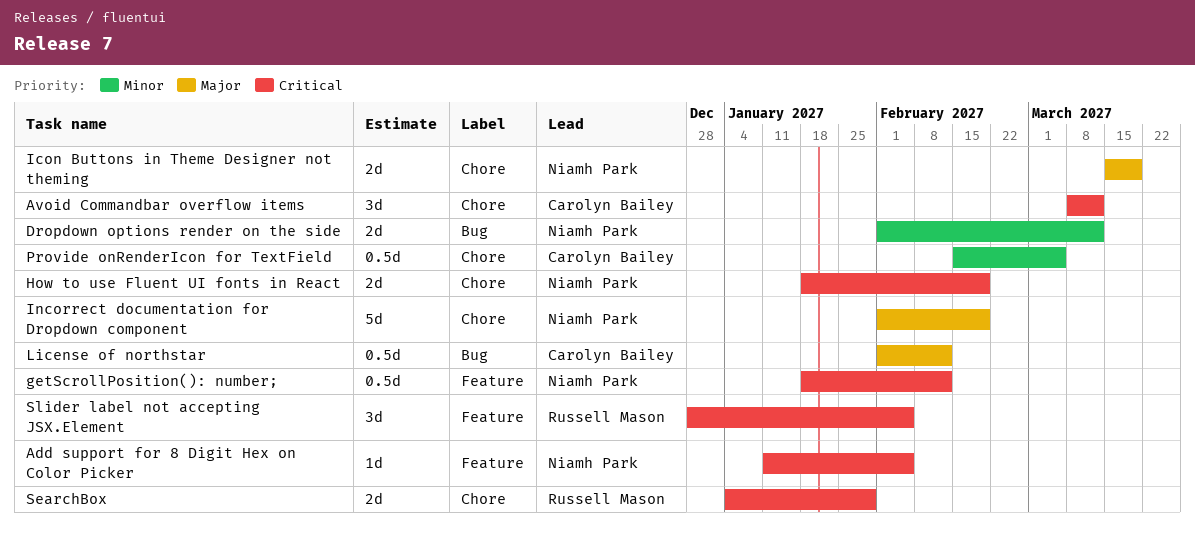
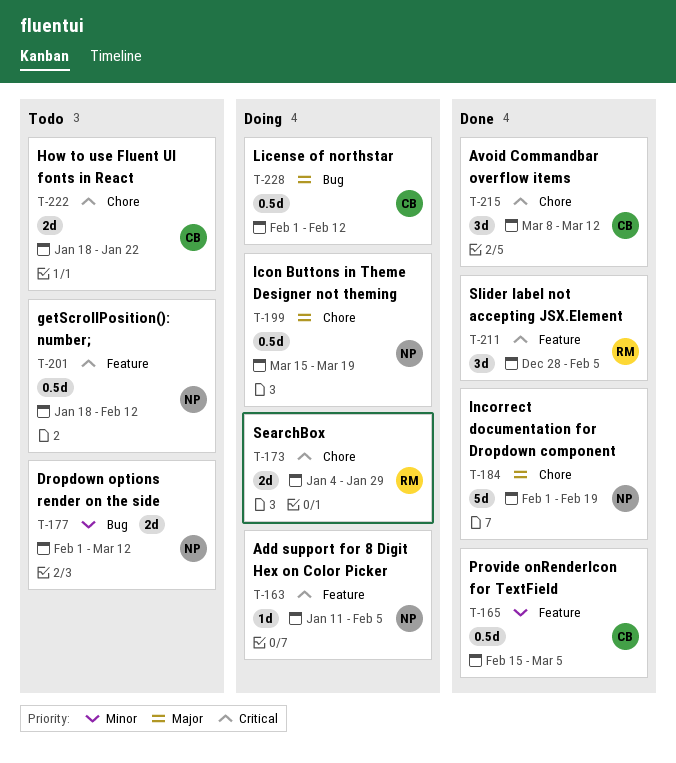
How to use Fluent UI fonts in React, owner: Niamh Park -> Carolyn Bailey
How to use Fluent UI fonts in React, due: Feb 19 -> Jan 22
Icon Buttons in Theme Designer not theming, estimate: 2d -> 0.5d
Provide onRenderIcon for TextField, label: Chore -> Feature

